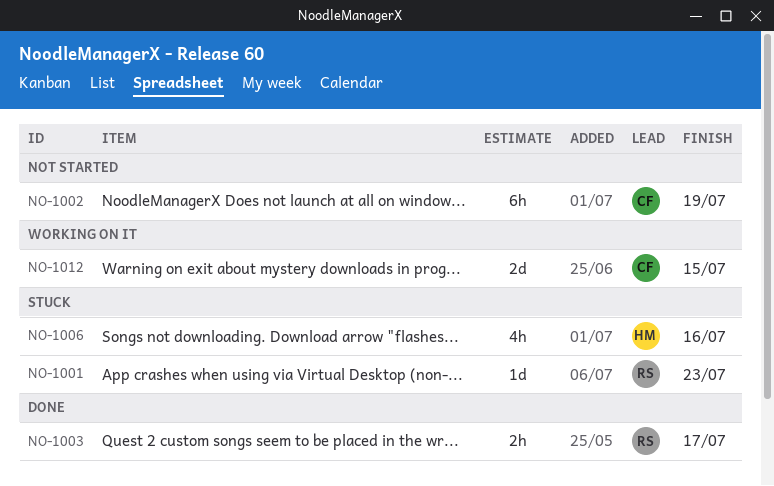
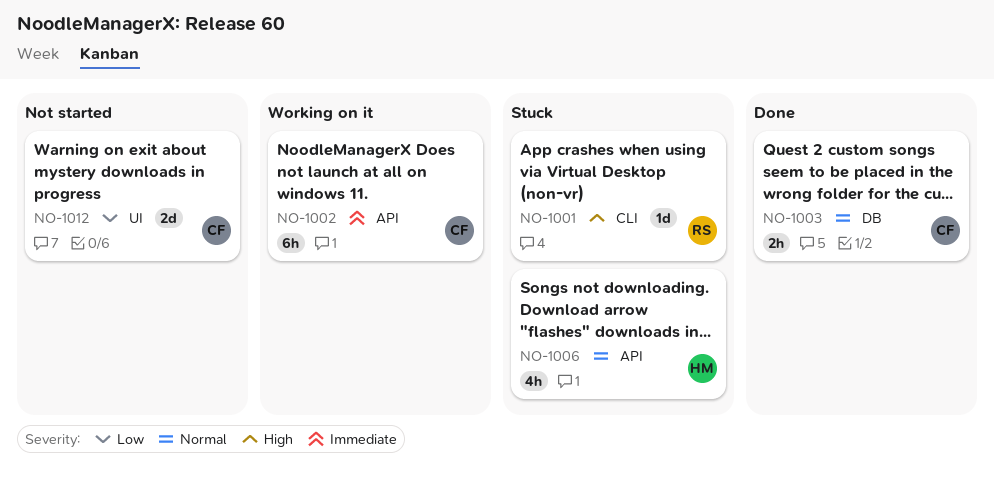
NO-1002, status: Not started -> Working on it
NO-1003, owner: RS -> CF
NO-1012, status: Working on it -> Not started

